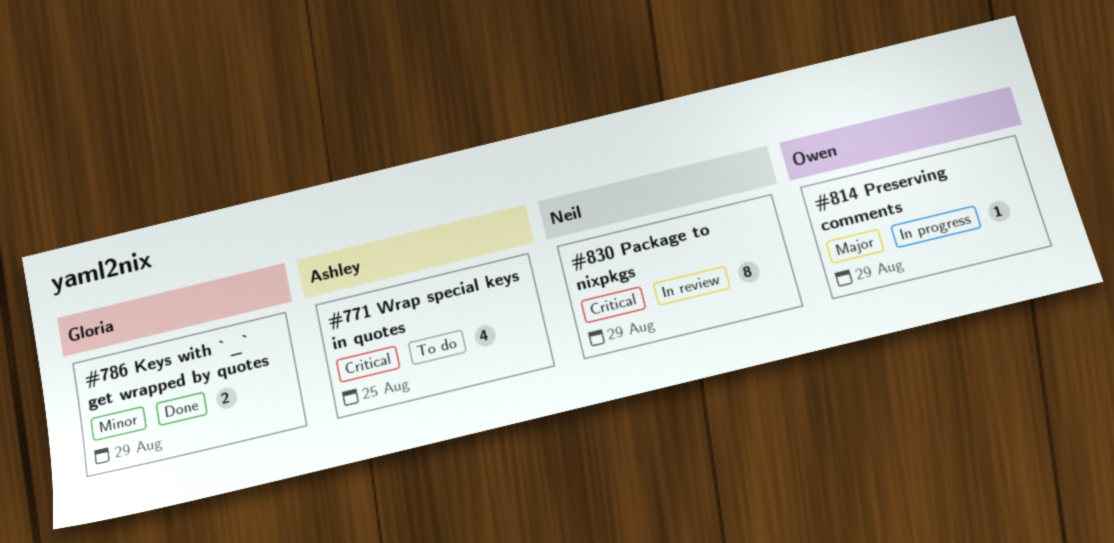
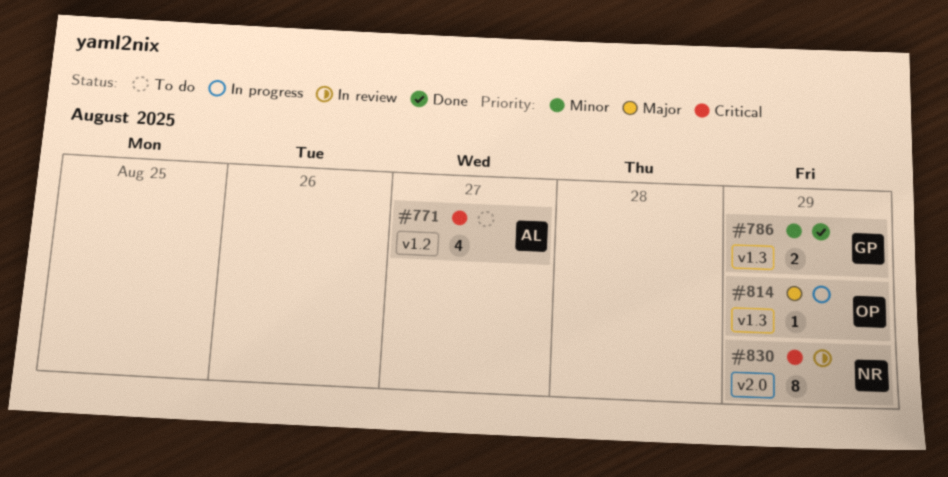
#771, due: Aug 25 -> Aug 27

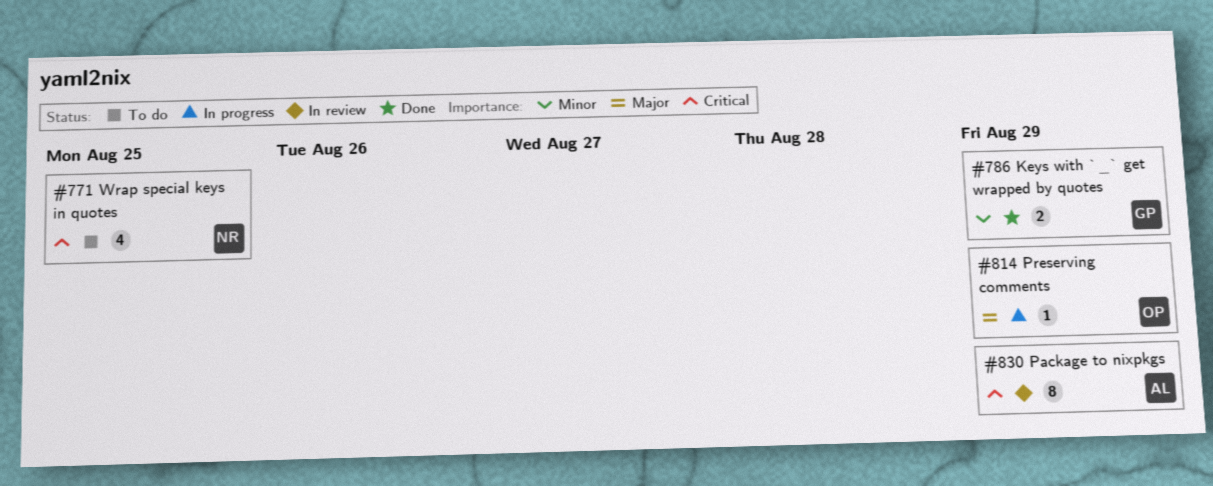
#771, owner: AL -> NR
#771, due: Aug 27 -> Aug 25
#830, owner: NR -> AL

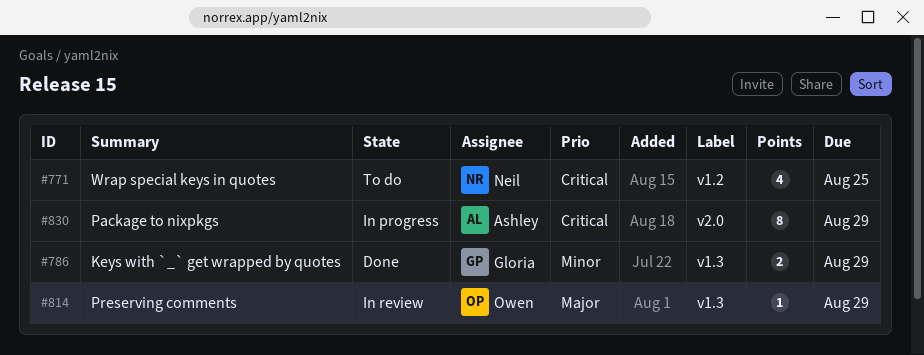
#814, status: In progress -> In review
#830, status: In review -> In progress

